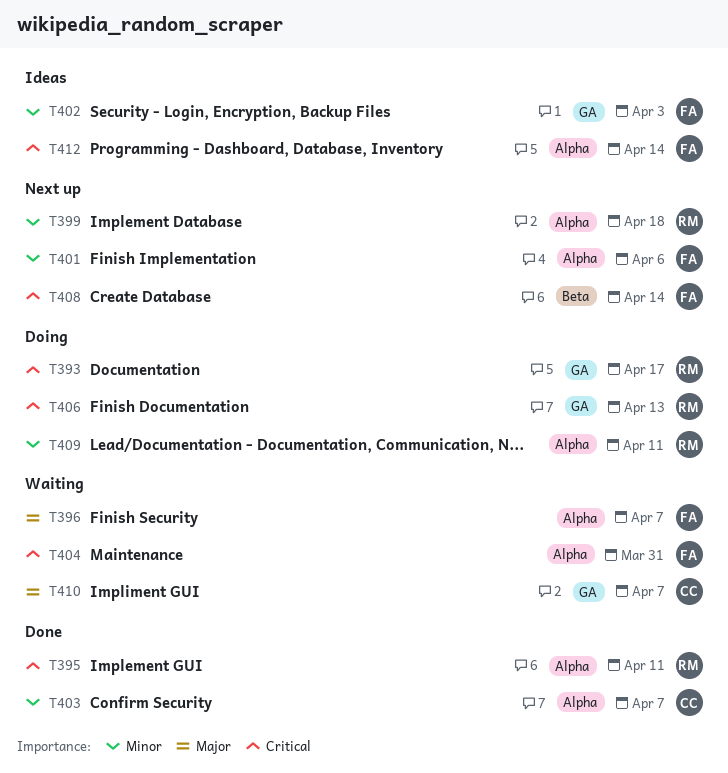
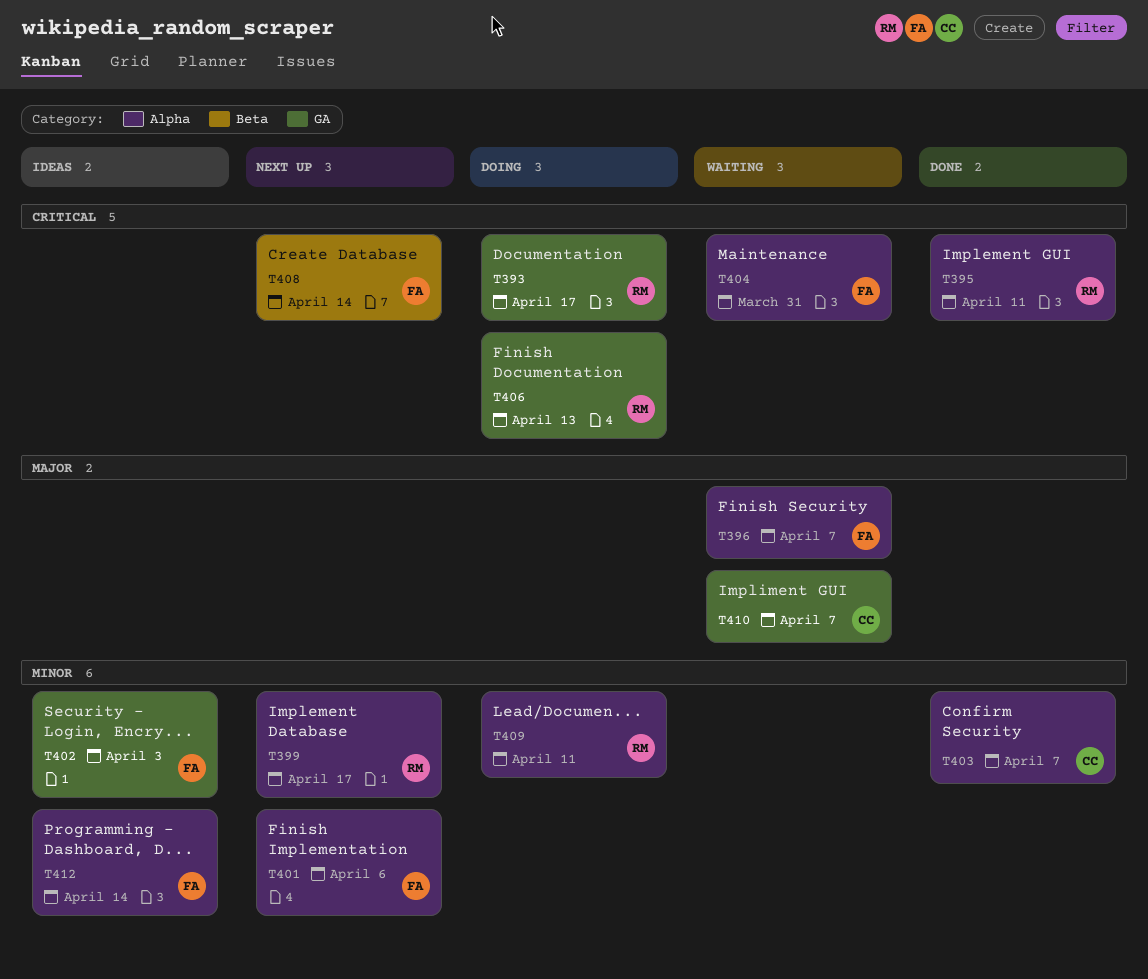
T399, due: Apr 18 -> Apr 17
T412, priority: Critical -> Minor

